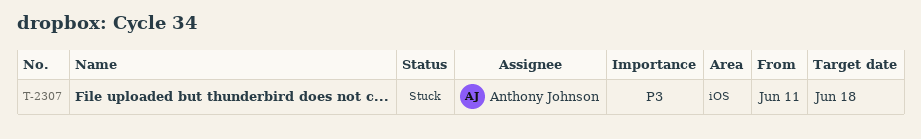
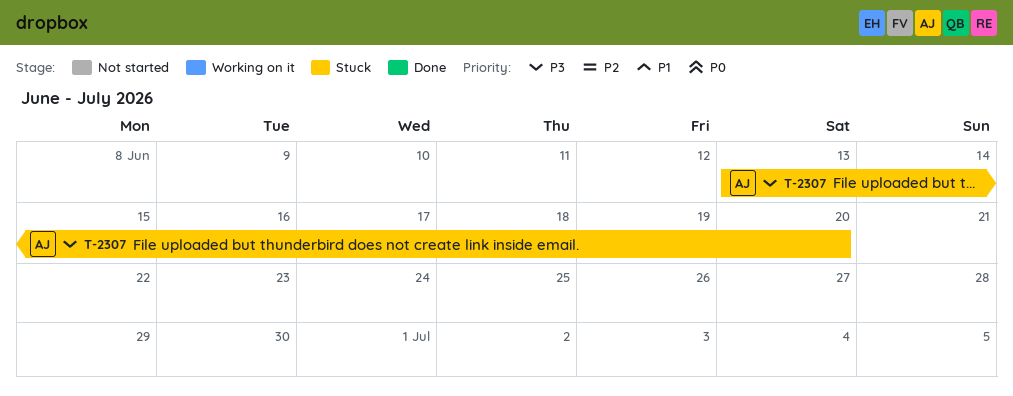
T-2307, start: Jun 11 -> Jun 13
T-2307, due: Jun 18 -> Jun 20

